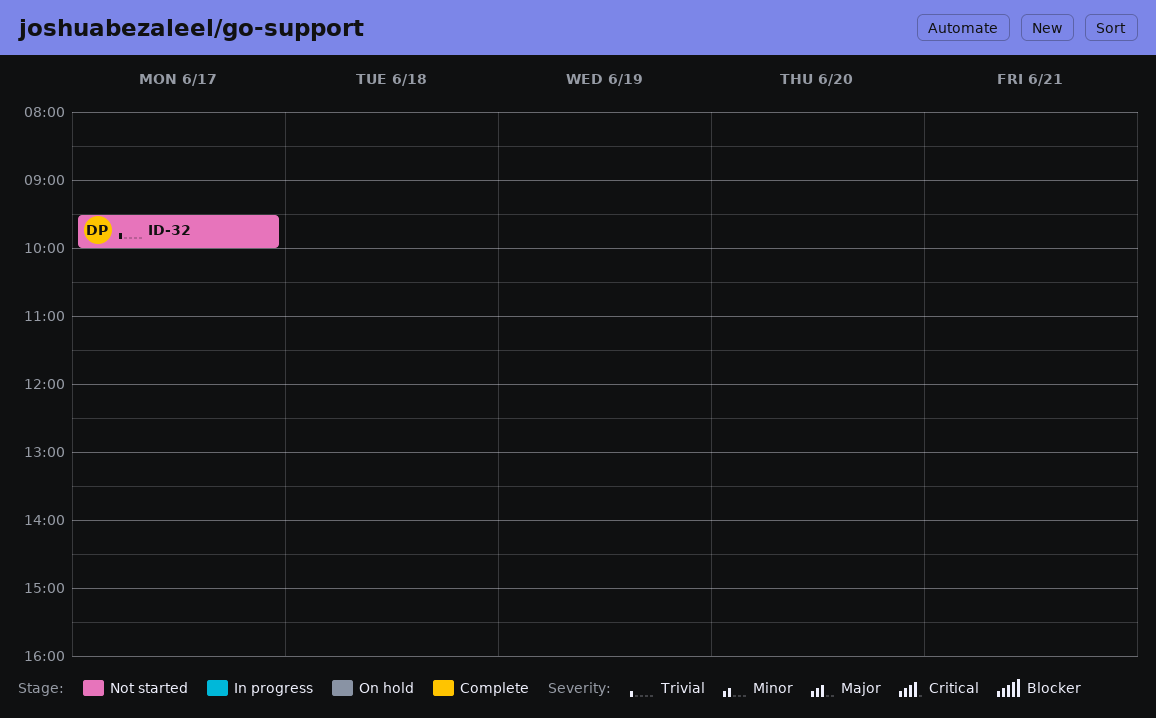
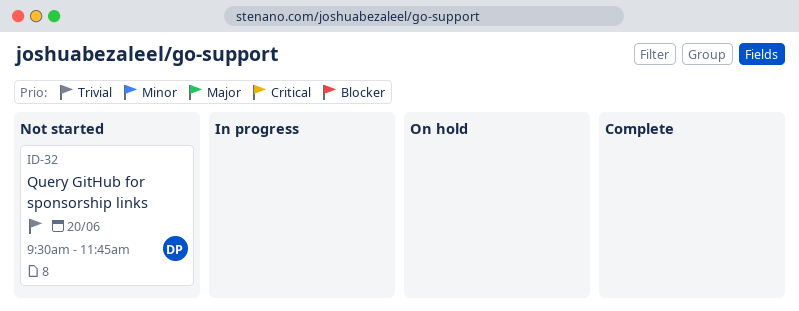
ID-32, day: Jun 17 -> Jun 20
ID-32, ends: 10:00 -> 11:45

